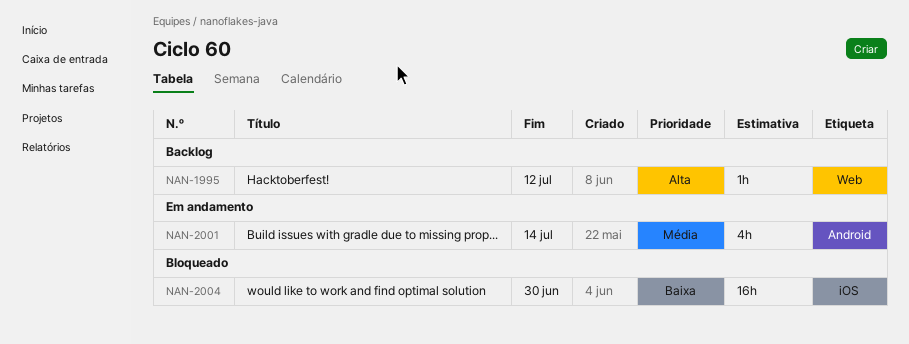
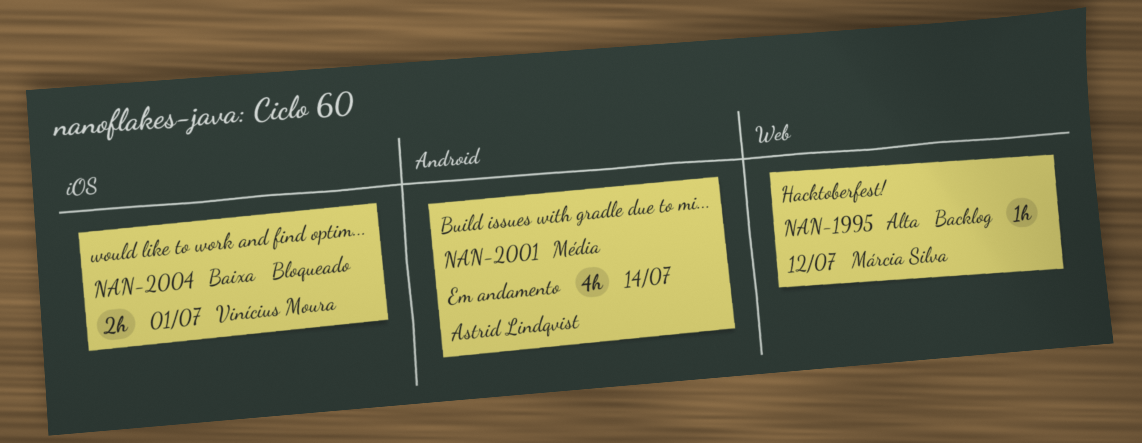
NAN-2004, estimate: 16h -> 2h
NAN-2004, due: Jun 30 -> Jul 1

